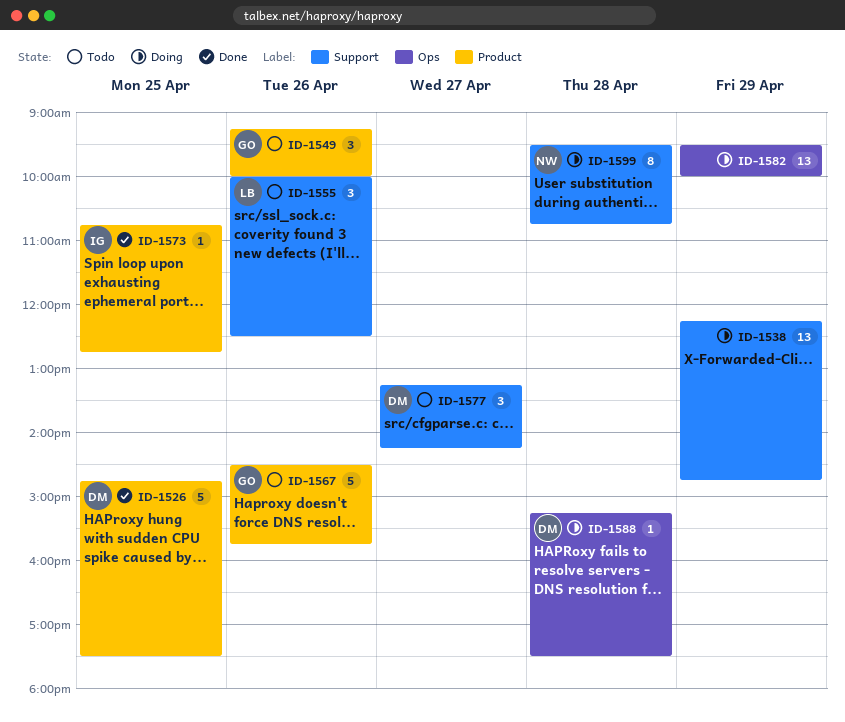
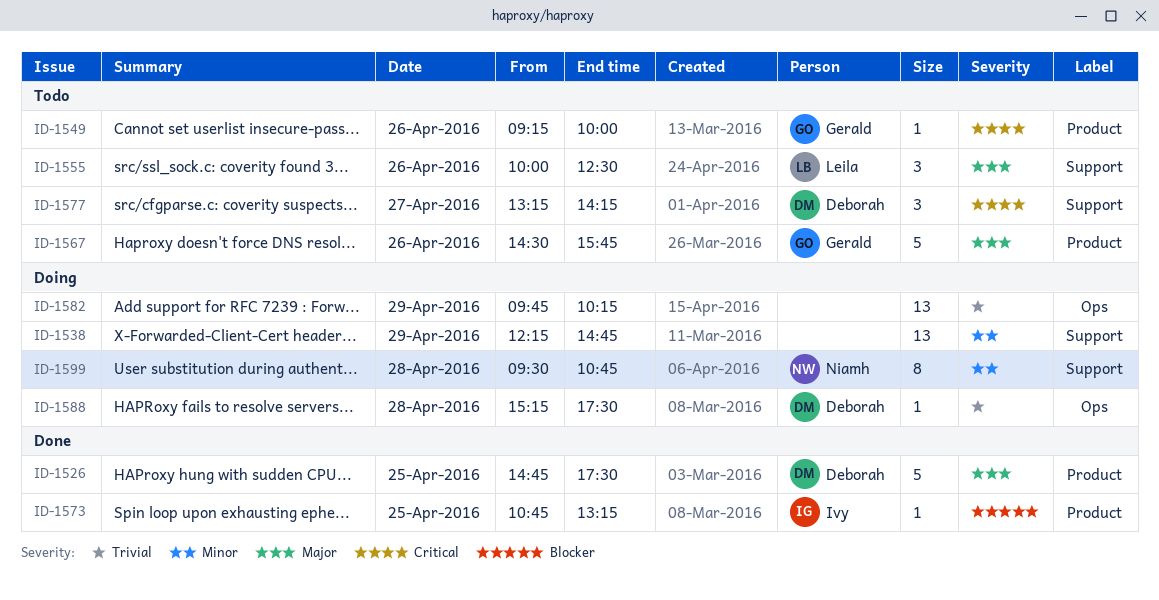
ID-1549, estimate: 3 -> 1
ID-1573, ends: 12:45 -> 13:15
ID-1582, begins: 09:30 -> 09:45
ID-1582, ends: 10:00 -> 10:15

